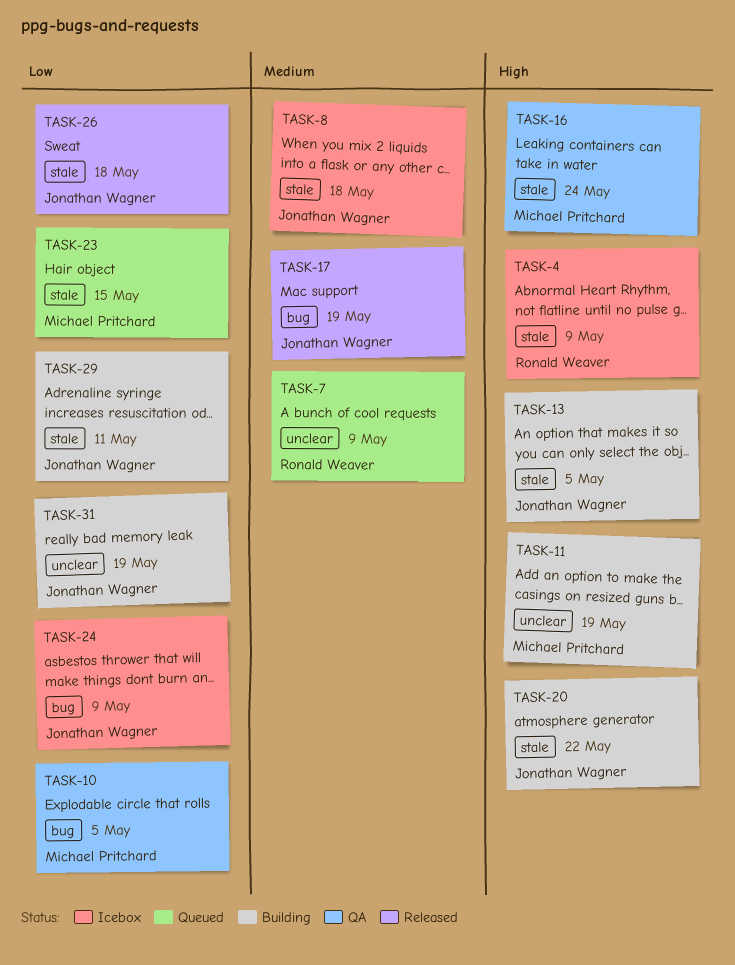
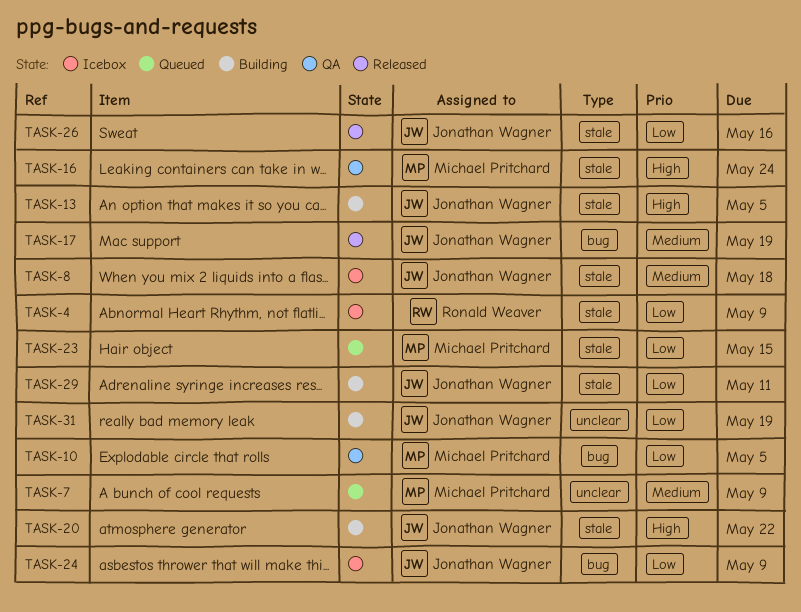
TASK-4, priority: High -> Low
TASK-7, owner: Ronald Weaver -> Michael Pritchard
TASK-11: present -> none
TASK-26, due: May 18 -> May 16

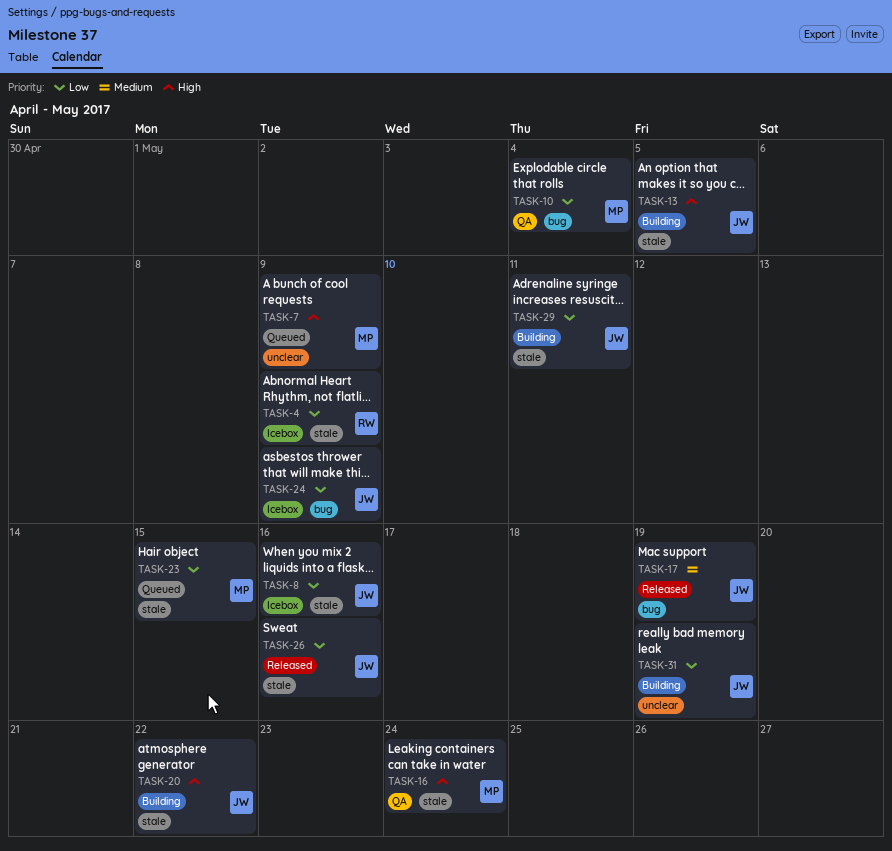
TASK-7, priority: Medium -> High
TASK-8, priority: Medium -> Low
TASK-8, due: May 18 -> May 16
TASK-10, due: May 5 -> May 4

